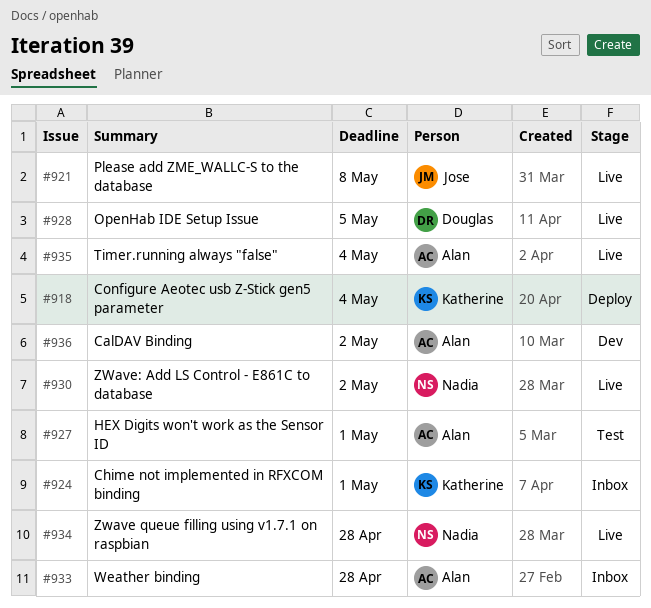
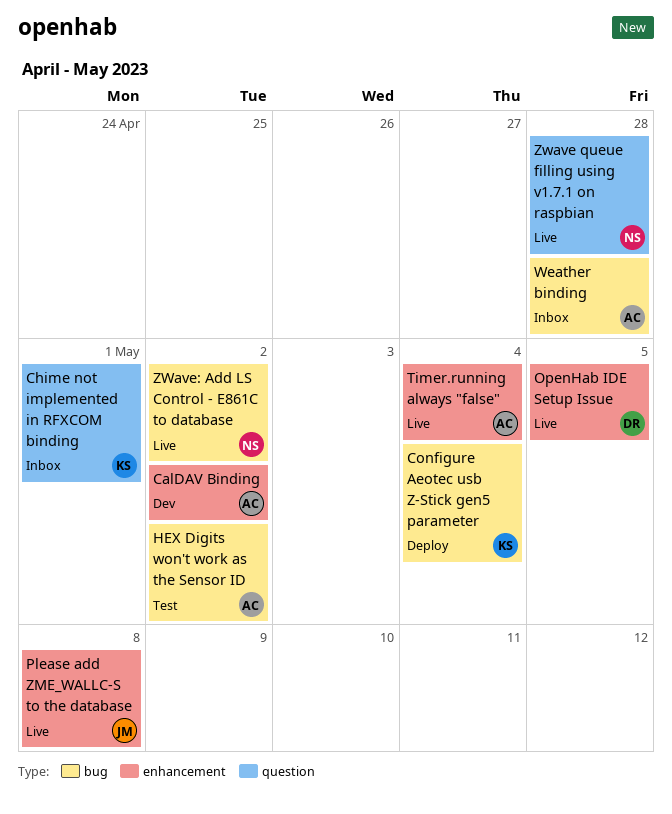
HEX Digits won't work as the Sensor ID, due: May 1 -> May 2

